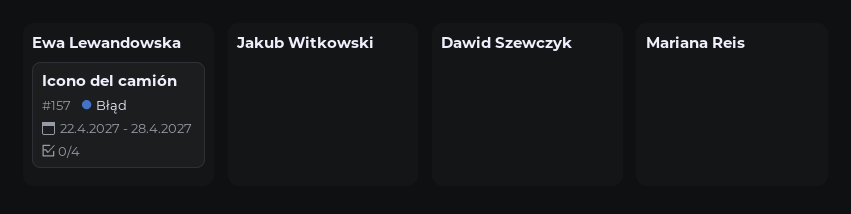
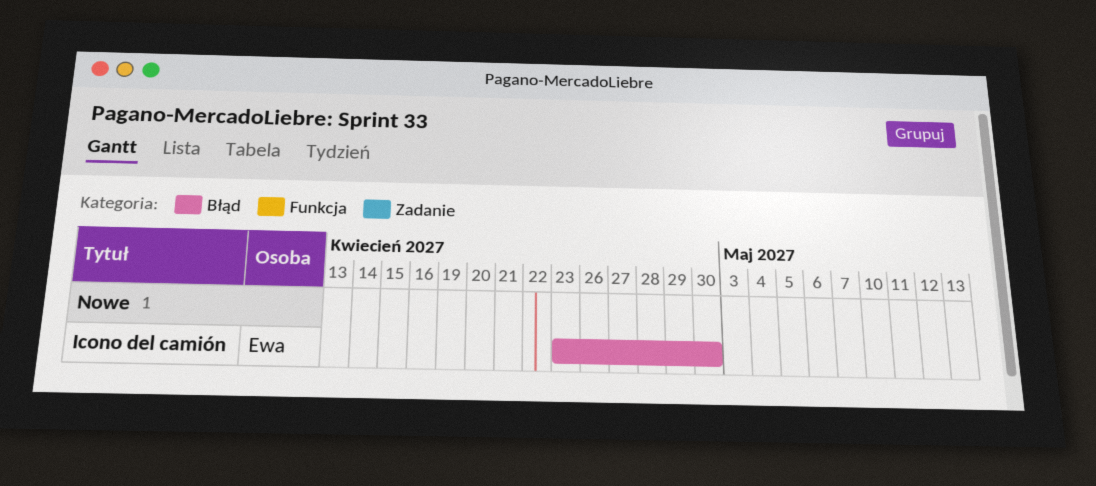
Icono del camión, start: Apr 22 -> Apr 23
Icono del camión, due: Apr 28 -> Apr 30

